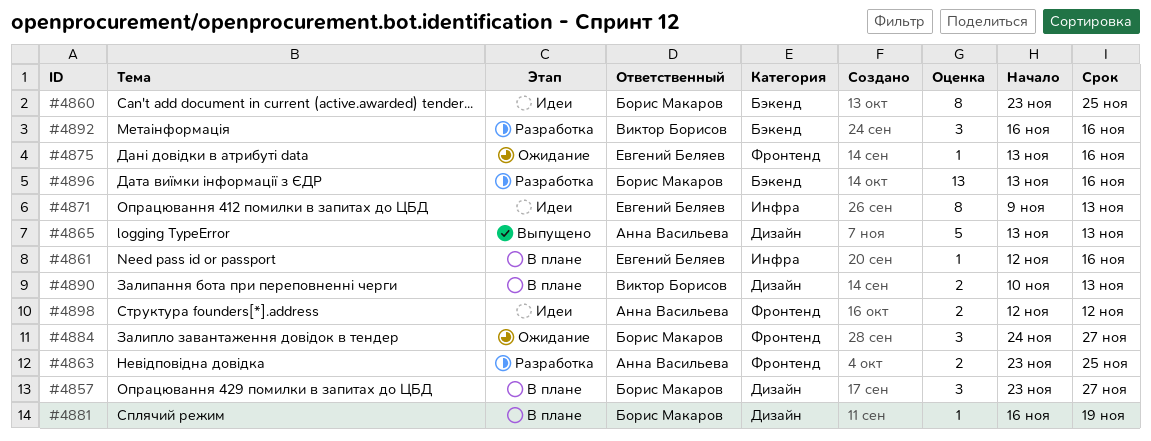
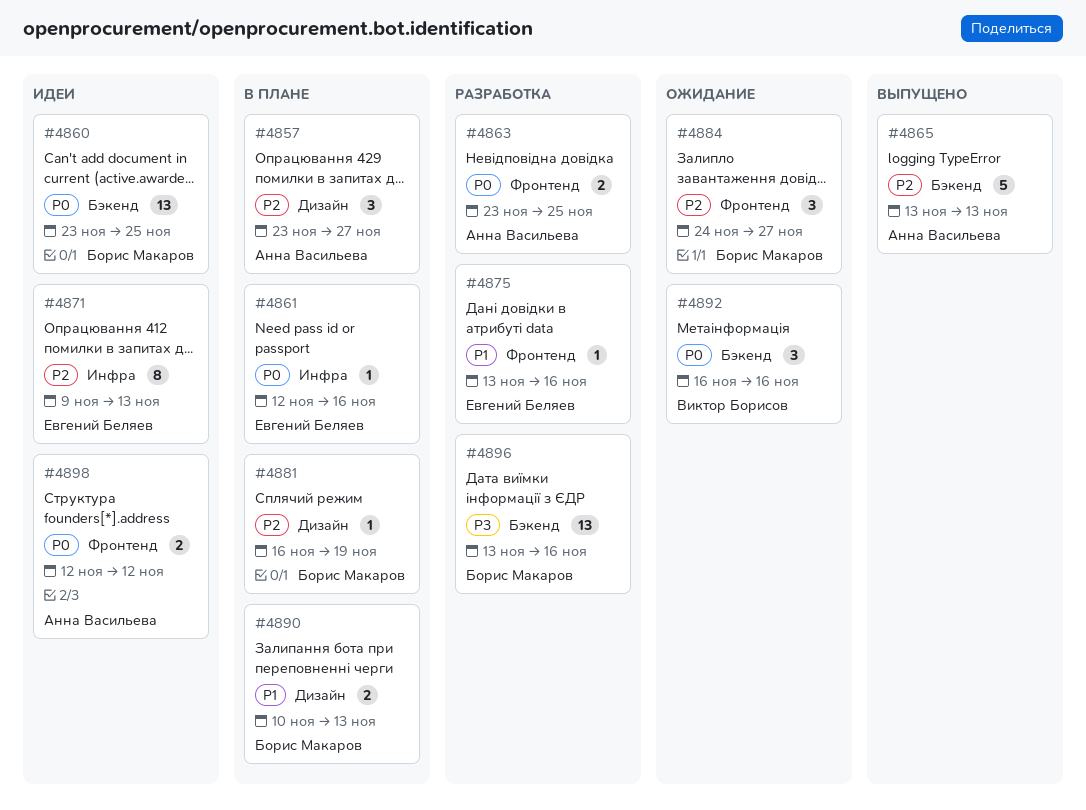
#4857, owner: Борис Макаров -> Анна Васильева
#4860, estimate: 8 -> 13
#4865, label: Дизайн -> Бэкенд
#4875, status: Ожидание -> Разработка
#4890, owner: Виктор Борисов -> Борис Макаров
#4892, status: Разработка -> Ожидание

